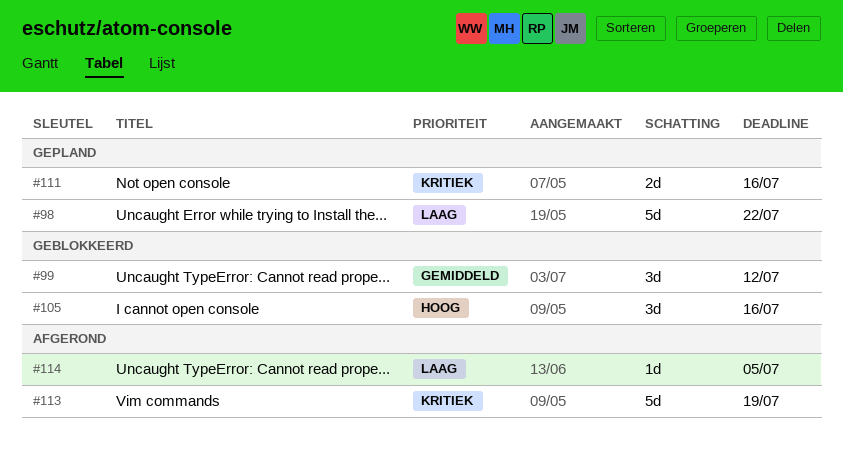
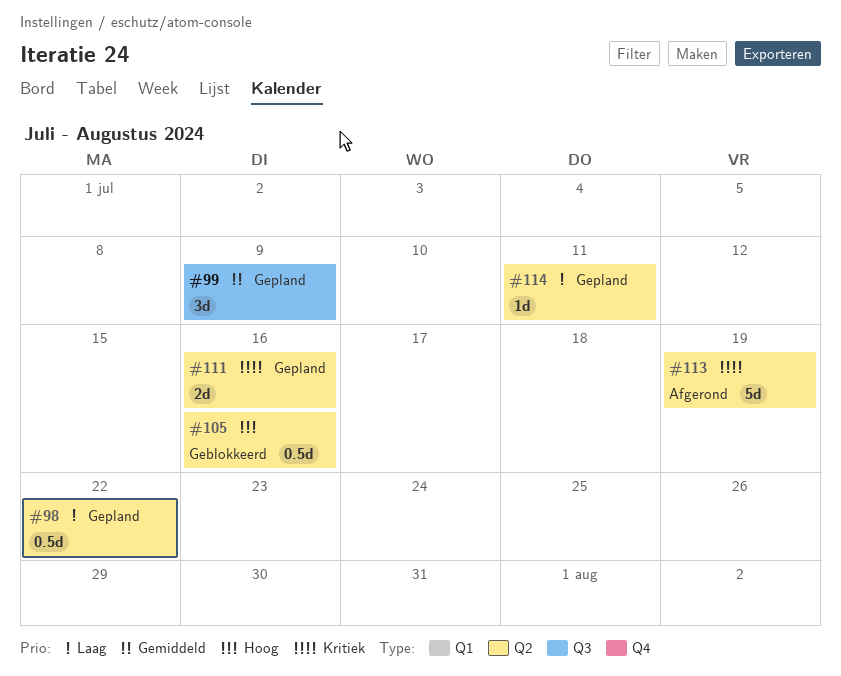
#98, estimate: 5d -> 0.5d
#99, status: Geblokkeerd -> Gepland
#99, due: Jul 12 -> Jul 9
#105, estimate: 3d -> 0.5d
#114, status: Afgerond -> Gepland
#114, due: Jul 5 -> Jul 11

